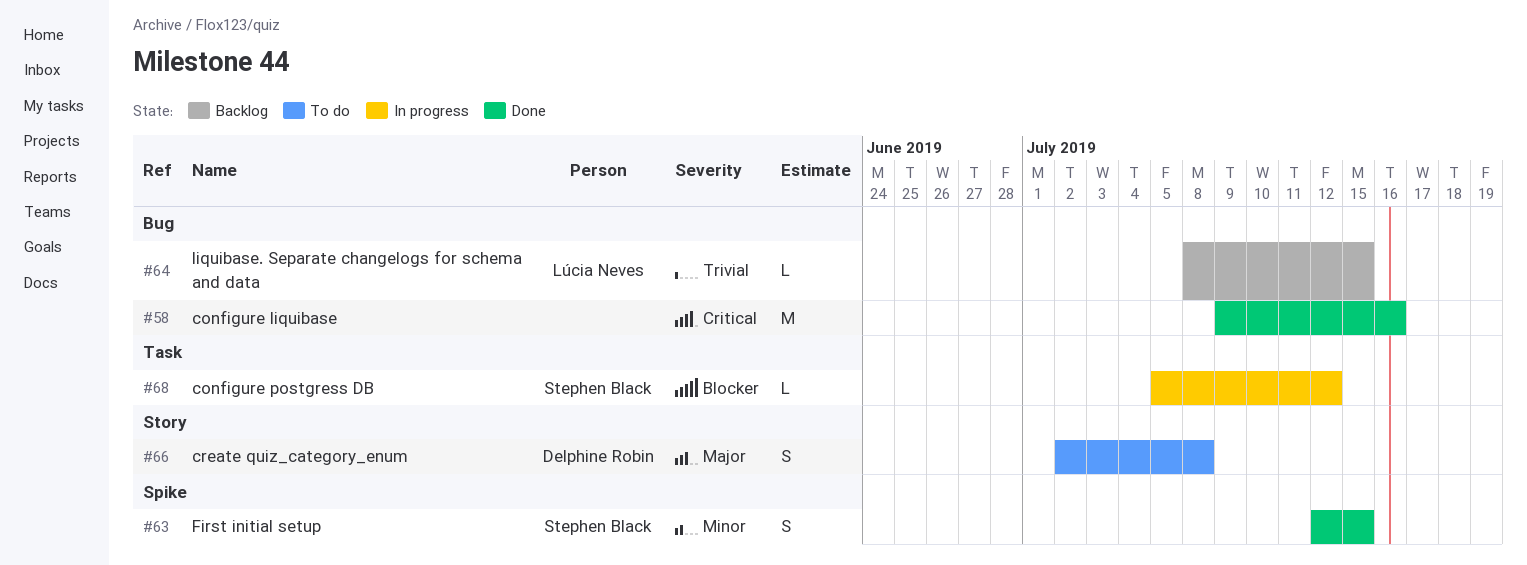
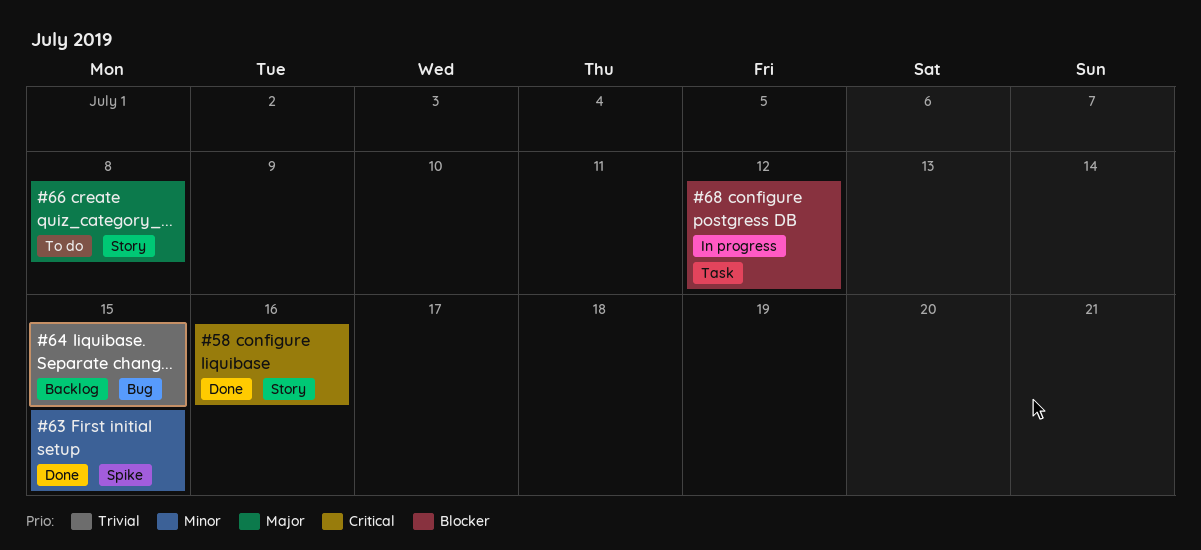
#58, label: Bug -> Story

